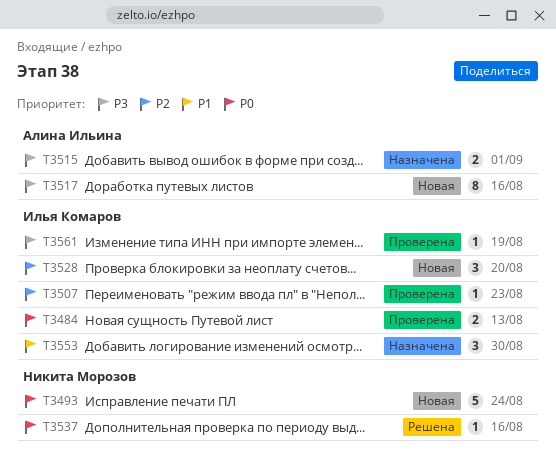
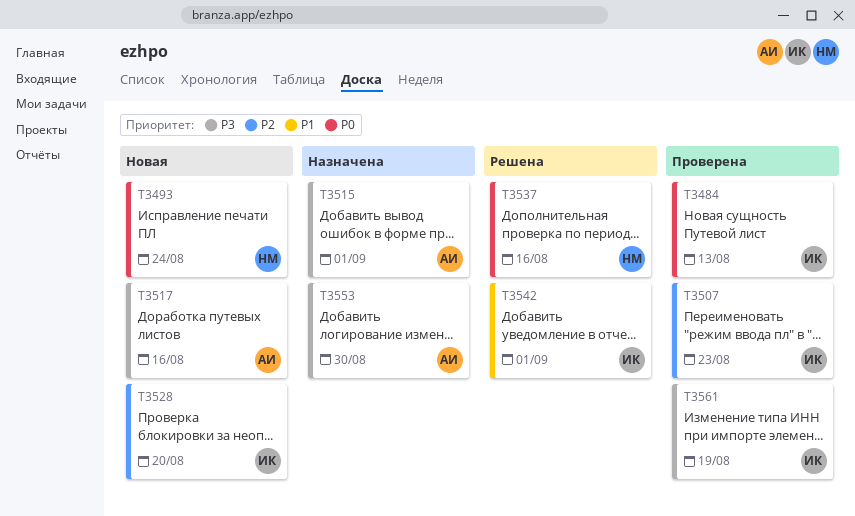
T3542: none -> present
T3553, owner: Илья Комаров -> Алина Ильина
T3553, priority: P1 -> P3

